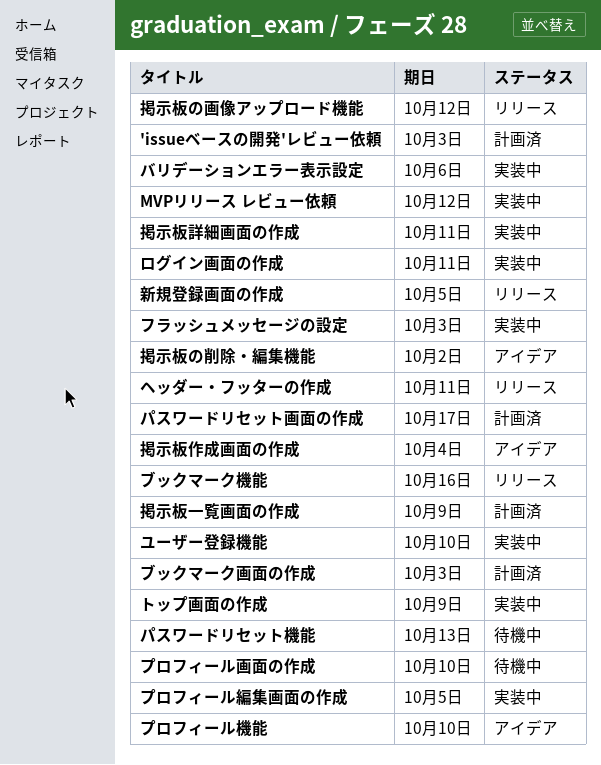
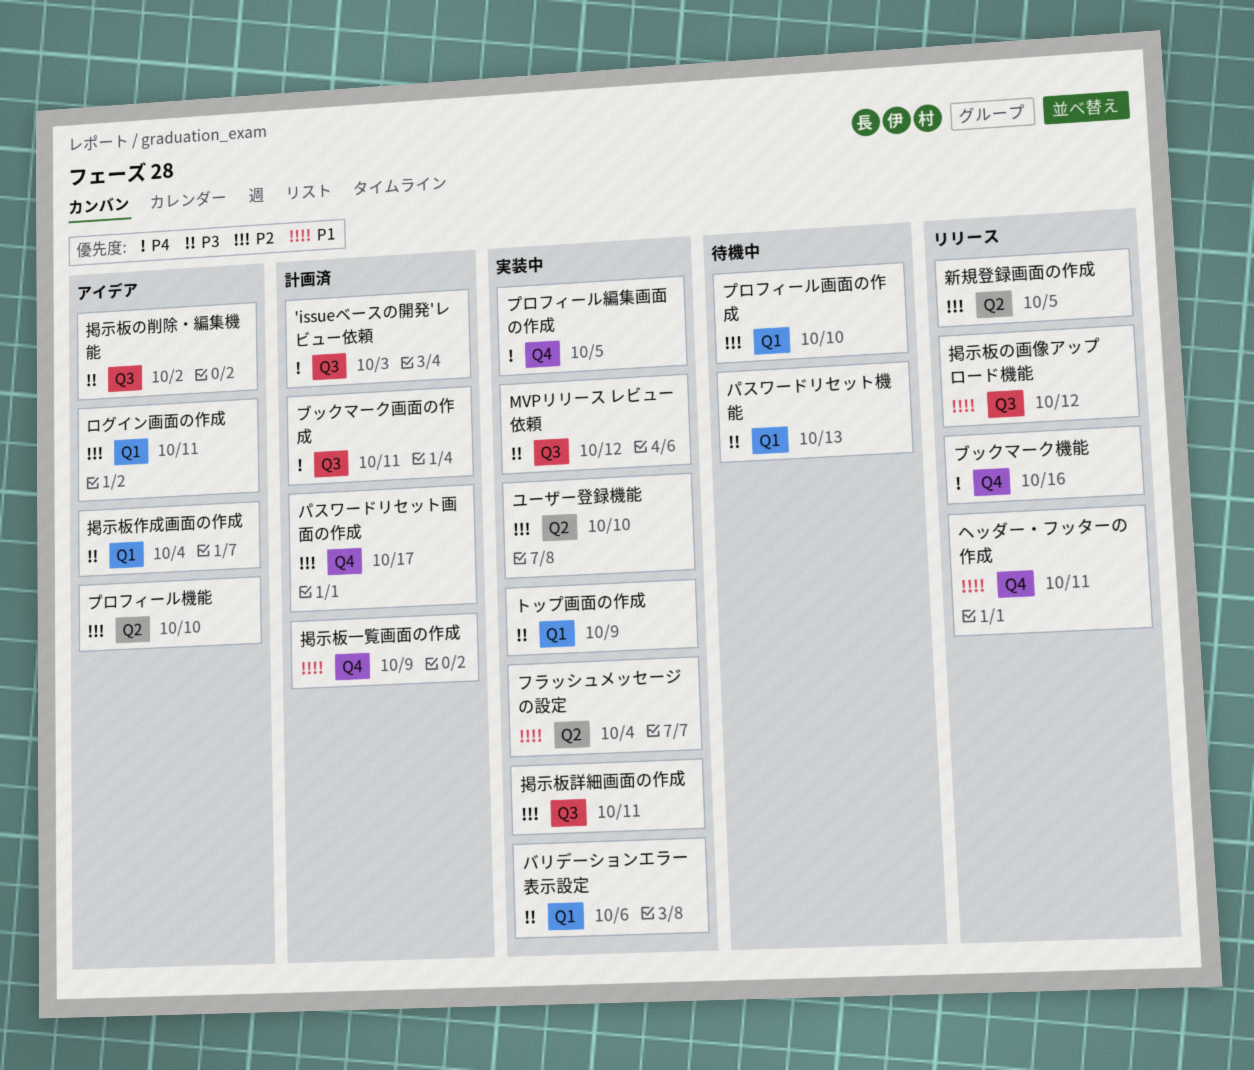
フラッシュメッセージの設定, due: Oct 3 -> Oct 4
ブックマーク画面の作成, due: Oct 3 -> Oct 11
ログイン画面の作成, status: 実装中 -> アイデア

